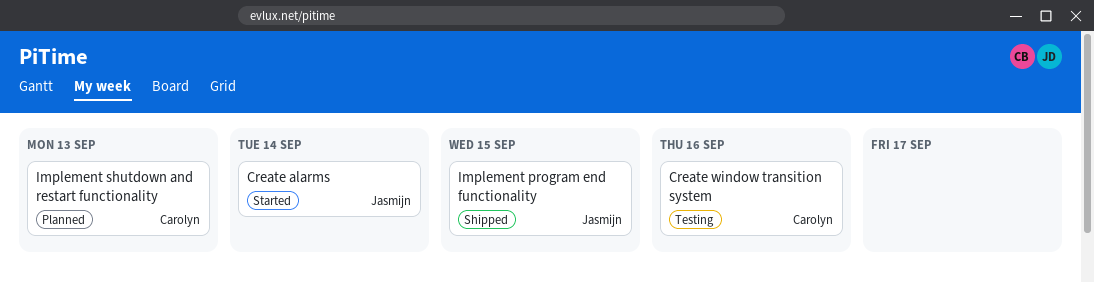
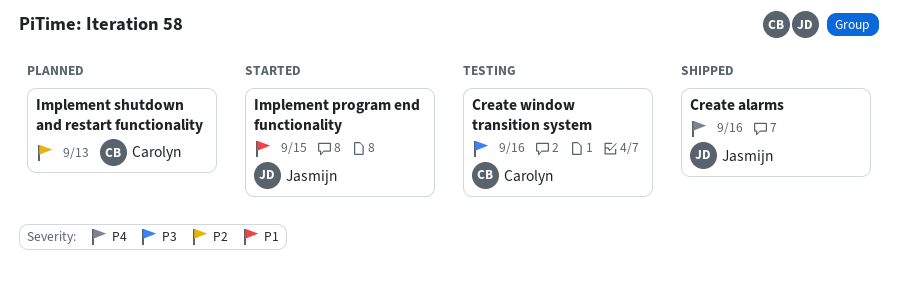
Create alarms, status: Started -> Shipped
Create alarms, due: Sep 14 -> Sep 16
Implement program end functionality, status: Shipped -> Started

